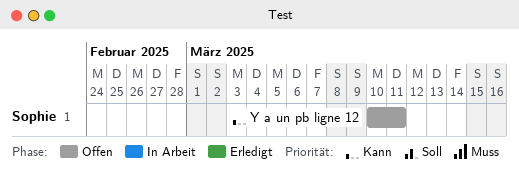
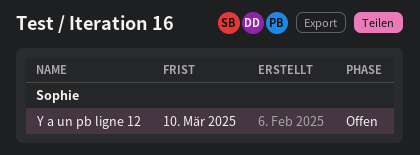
Y a un pb ligne 12, due: Mar 11 -> Mar 10

